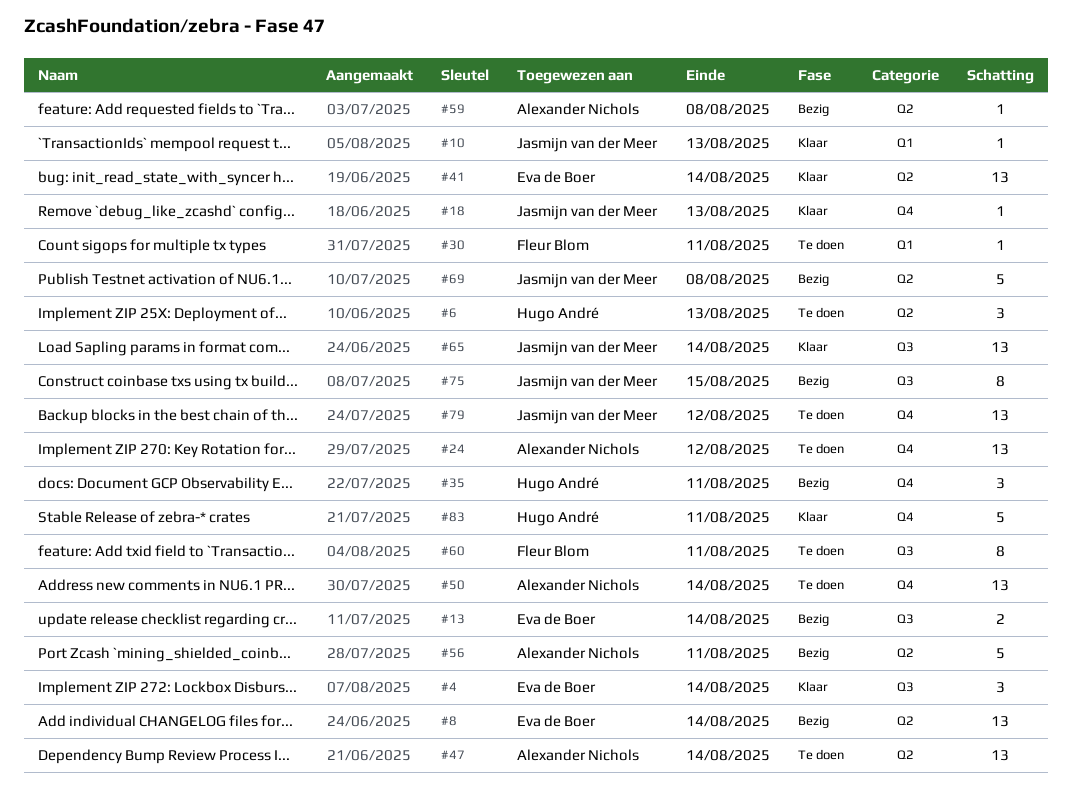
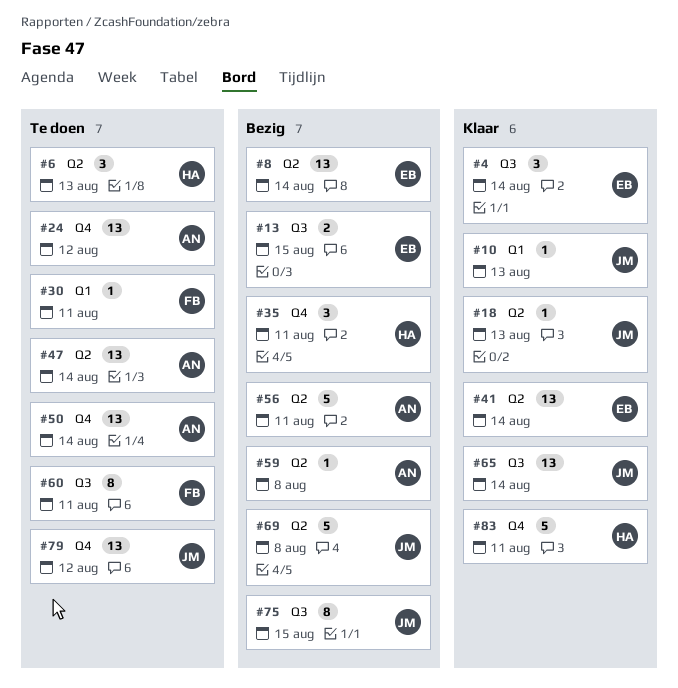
#13, due: Aug 14 -> Aug 15
#18, label: Q4 -> Q2

